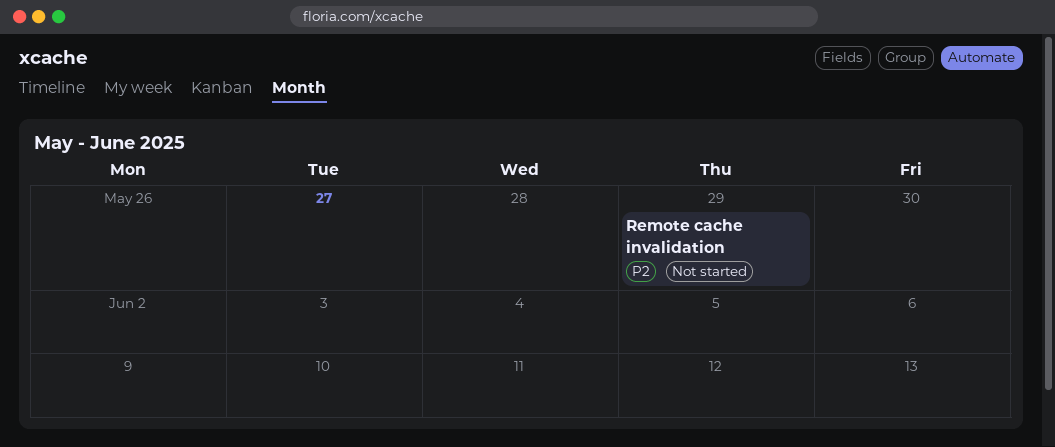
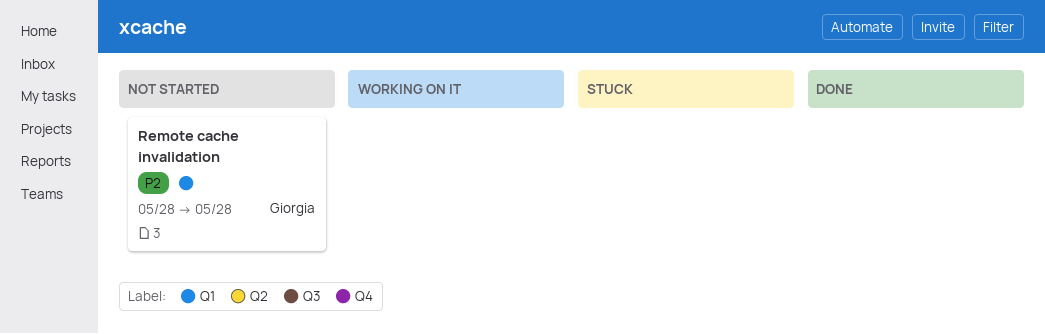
Remote cache invalidation, due: May 29 -> May 28

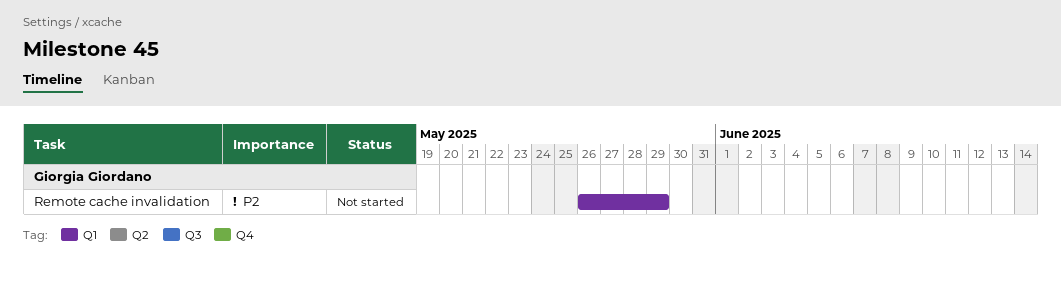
Remote cache invalidation, start: May 28 -> May 26
Remote cache invalidation, due: May 28 -> May 29

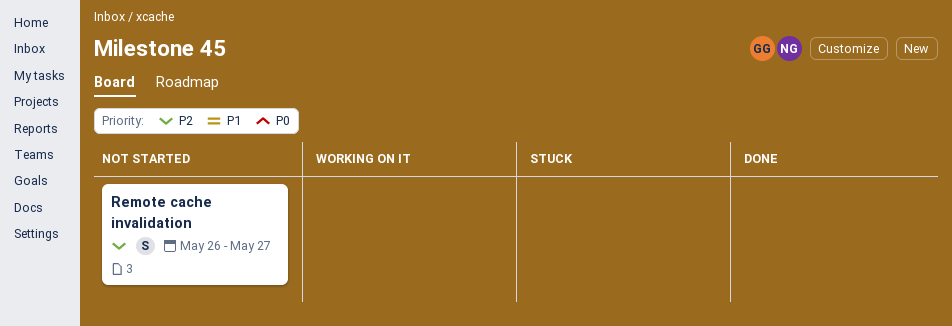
Remote cache invalidation, due: May 29 -> May 27

